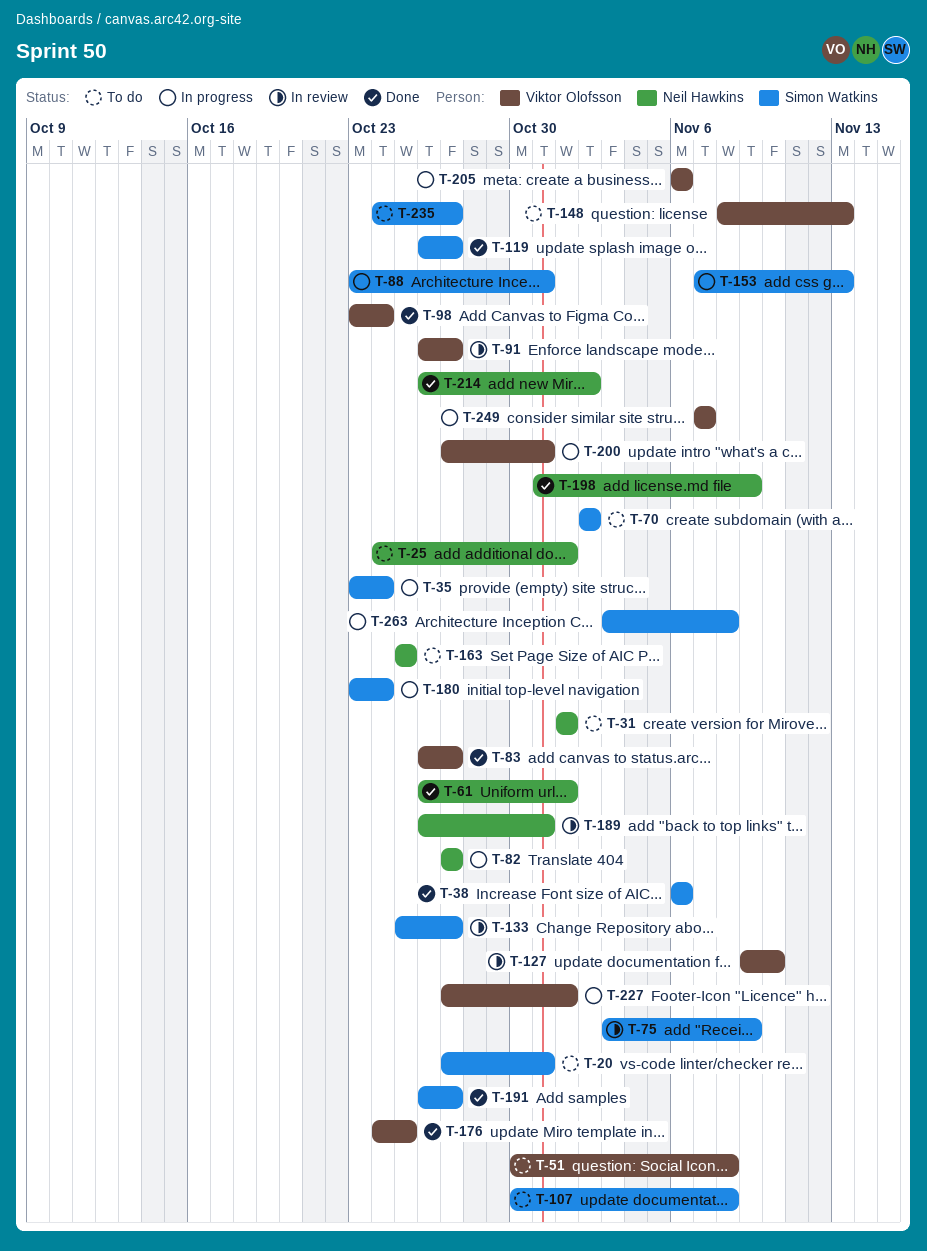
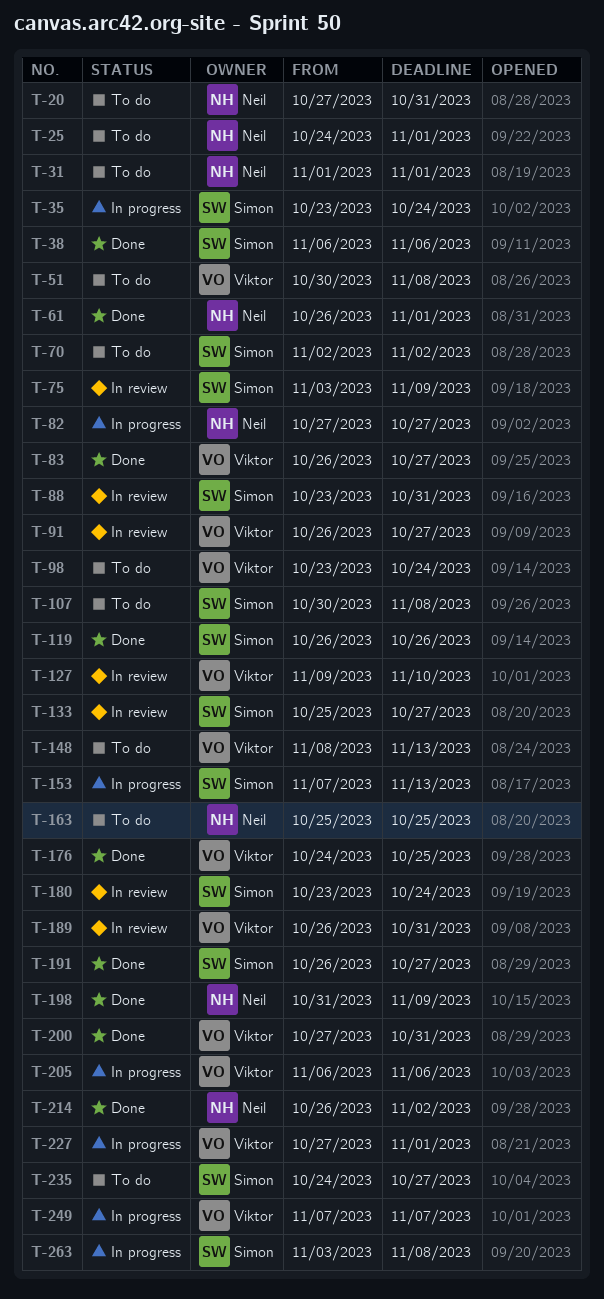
T-20, owner: Simon Watkins -> Neil Hawkins
T-88, status: In progress -> In review
T-98, status: Done -> To do
T-119, due: Oct 27 -> Oct 26
T-180, status: In progress -> In review
T-189, owner: Neil Hawkins -> Viktor Olofsson
T-200, status: In progress -> Done

